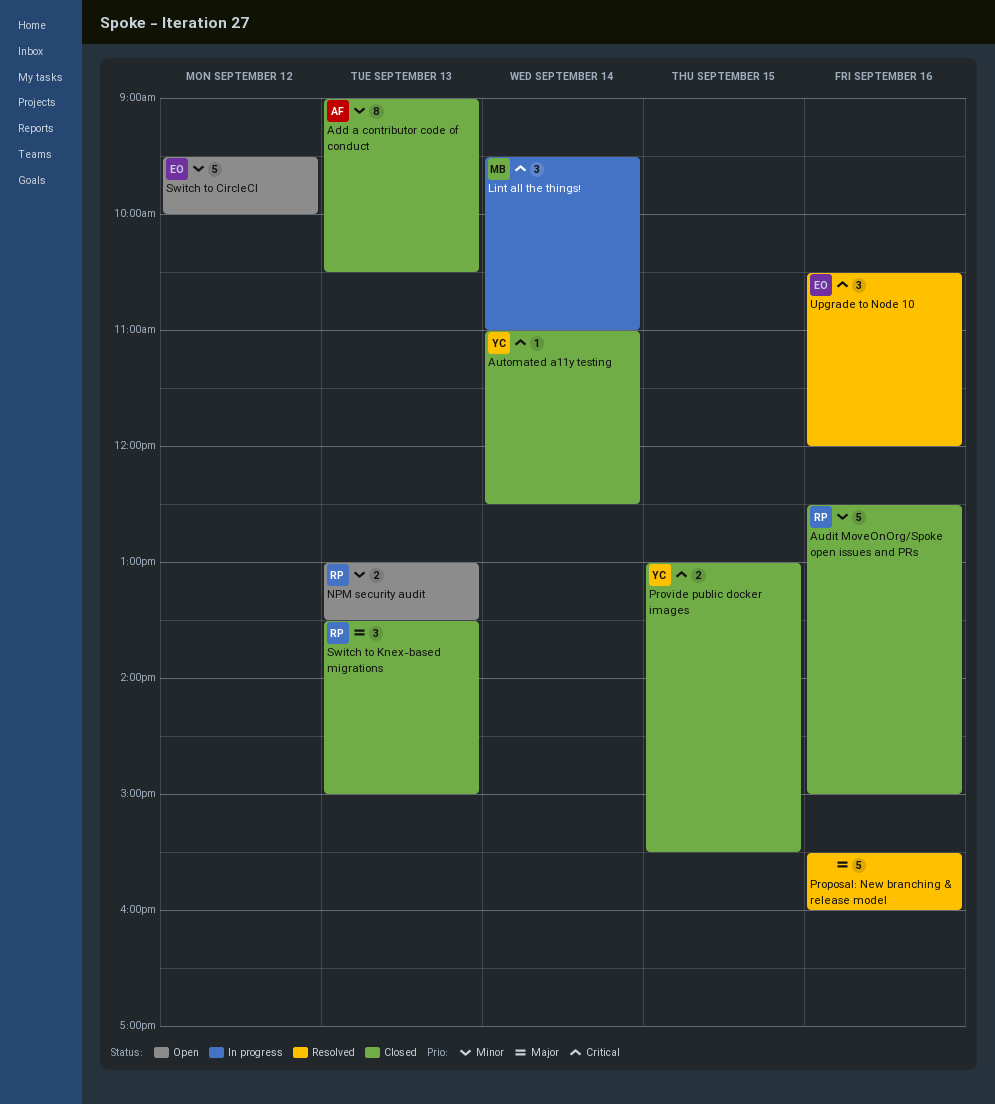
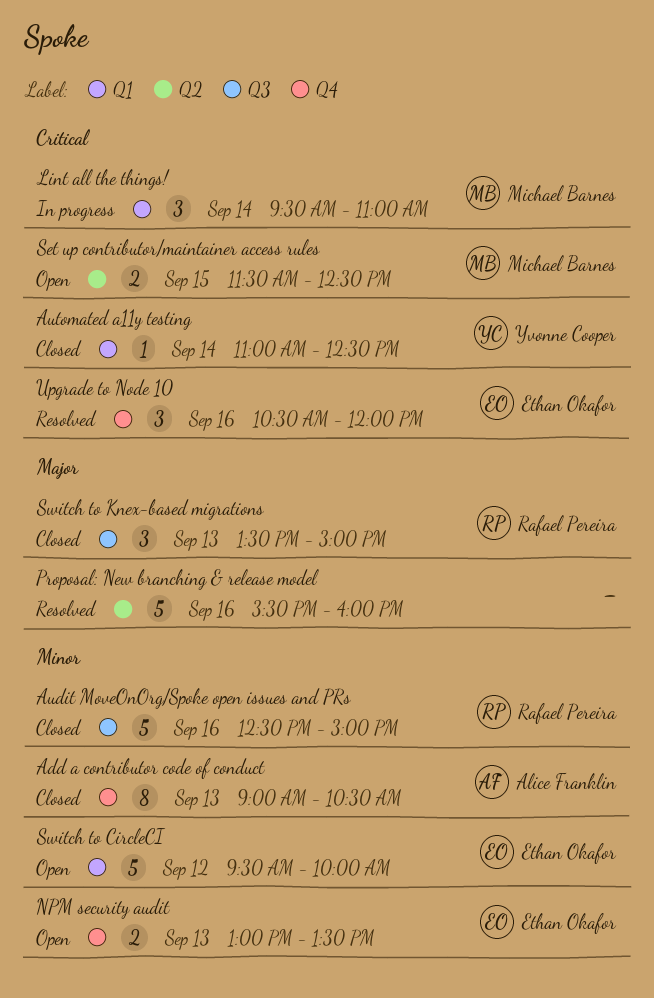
NPM security audit, owner: Rafael Pereira -> Ethan Okafor
Provide public docker images: present -> none
Set up contributor/maintainer access rules: none -> present

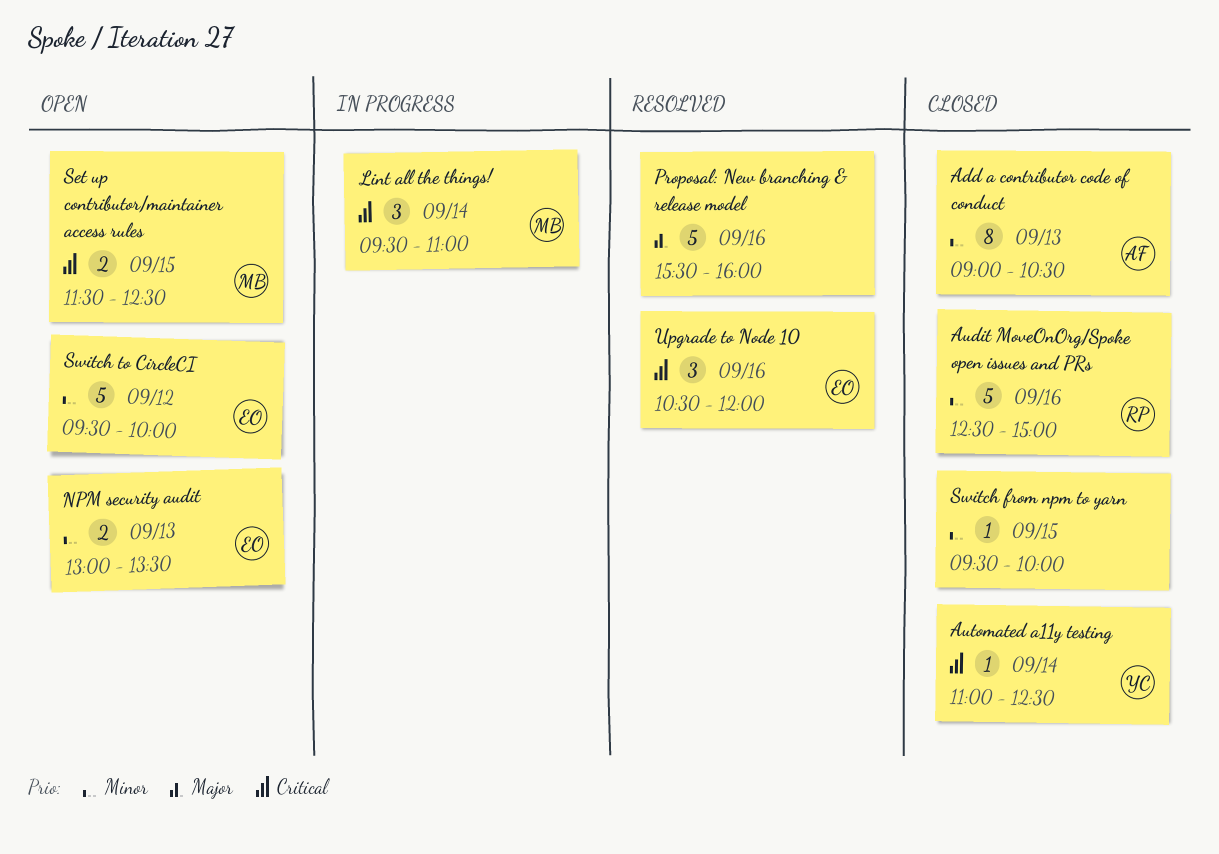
Switch from npm to yarn: none -> present
Switch to Knex-based migrations: present -> none

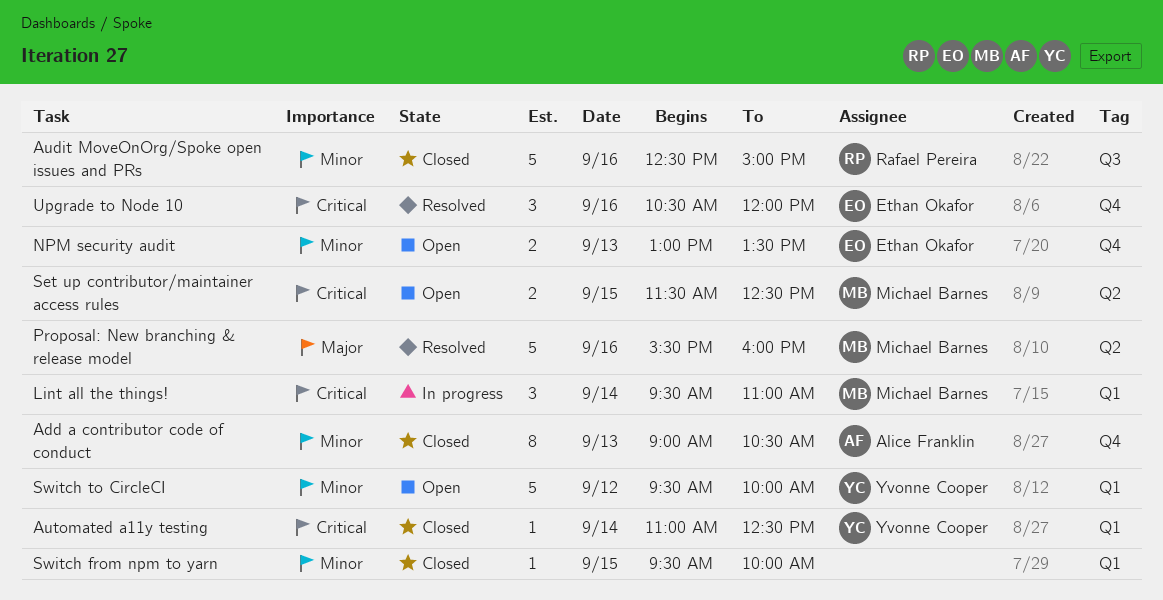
Proposal: New branching & release model, owner: none -> Michael Barnes
Switch to CircleCI, owner: Ethan Okafor -> Yvonne Cooper

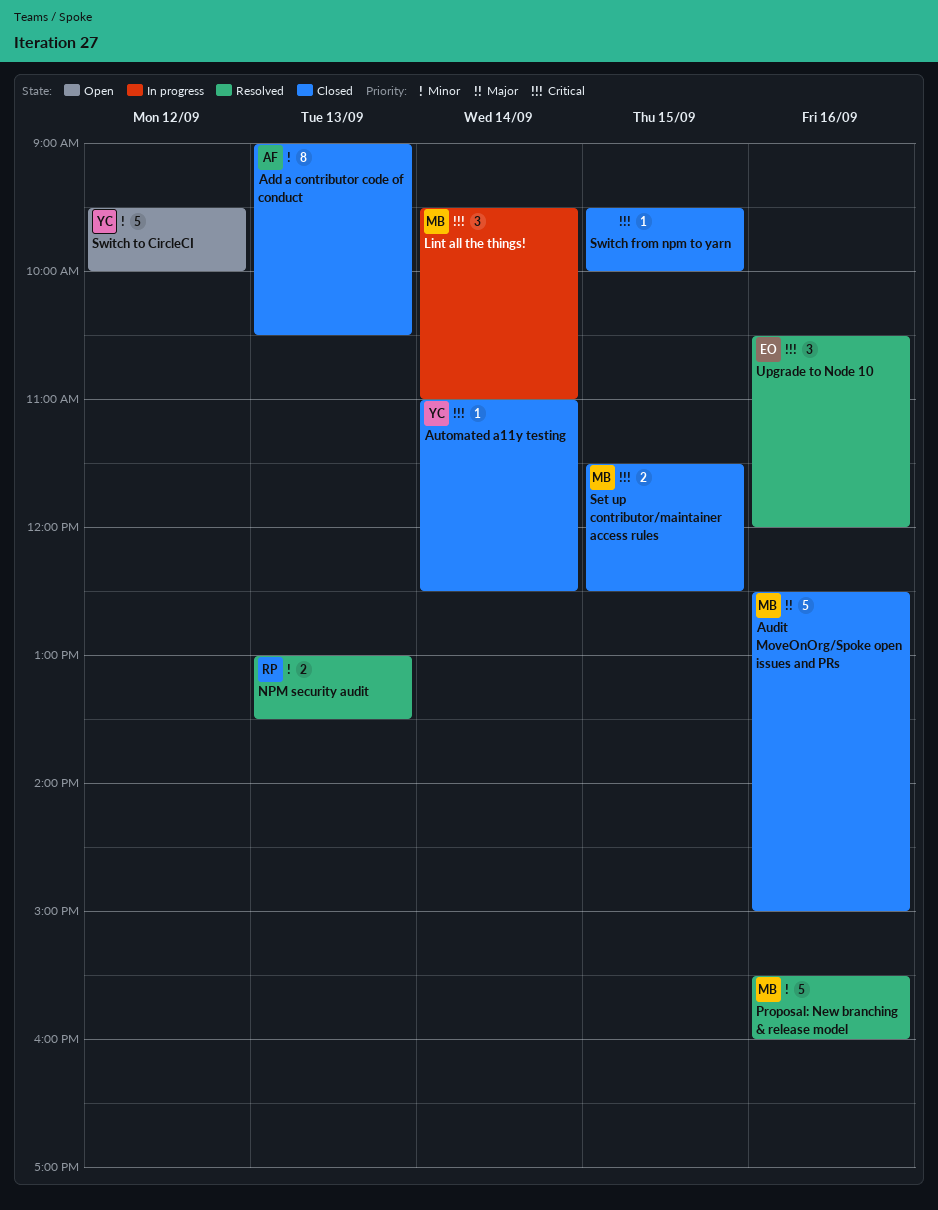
Audit MoveOnOrg/Spoke open issues and PRs, owner: Rafael Pereira -> Michael Barnes
Audit MoveOnOrg/Spoke open issues and PRs, priority: Minor -> Major
NPM security audit, status: Open -> Resolved
NPM security audit, owner: Ethan Okafor -> Rafael Pereira
Proposal: New branching & release model, priority: Major -> Minor
Set up contributor/maintainer access rules, status: Open -> Closed
Switch from npm to yarn, priority: Minor -> Critical

